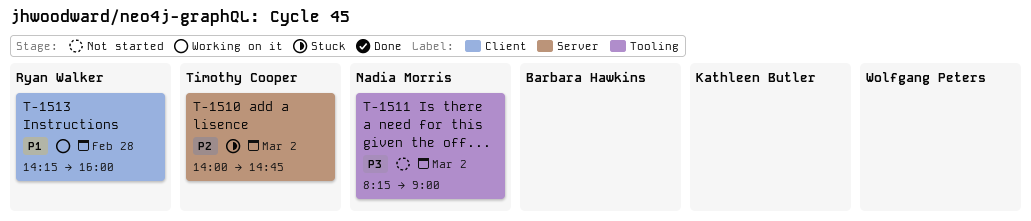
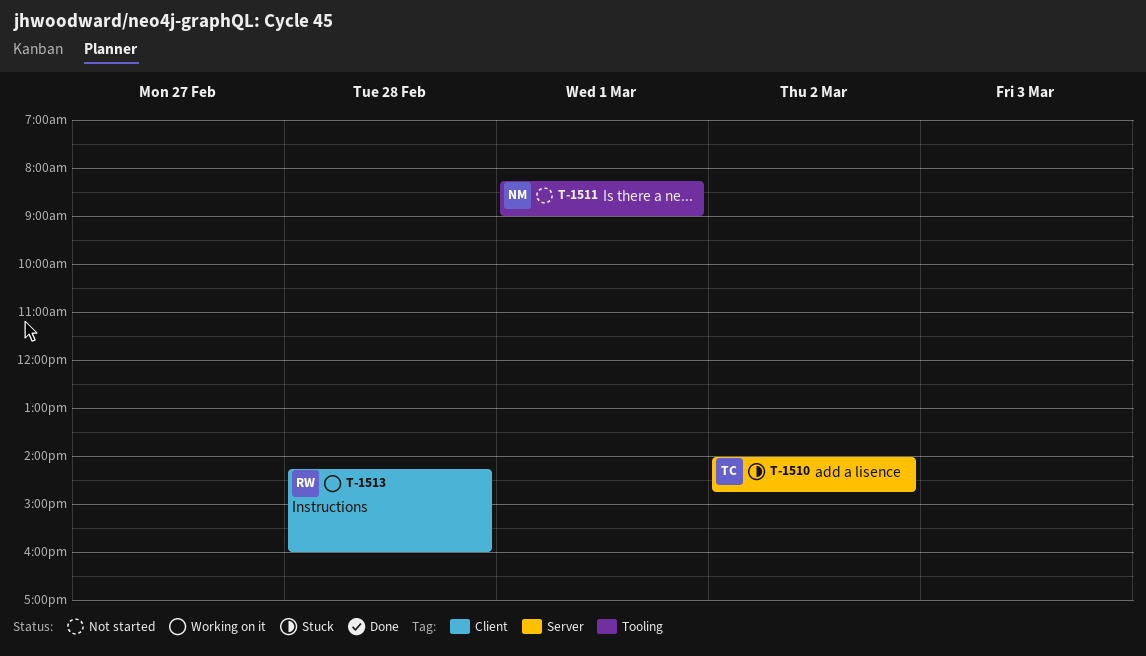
T-1511, day: Mar 2 -> Mar 1

